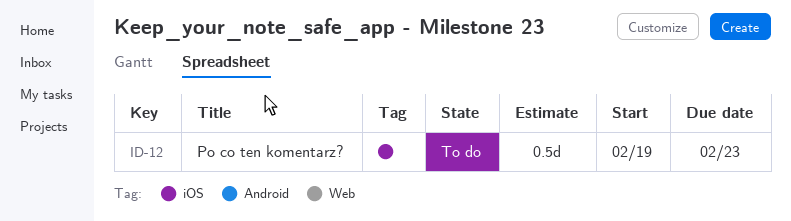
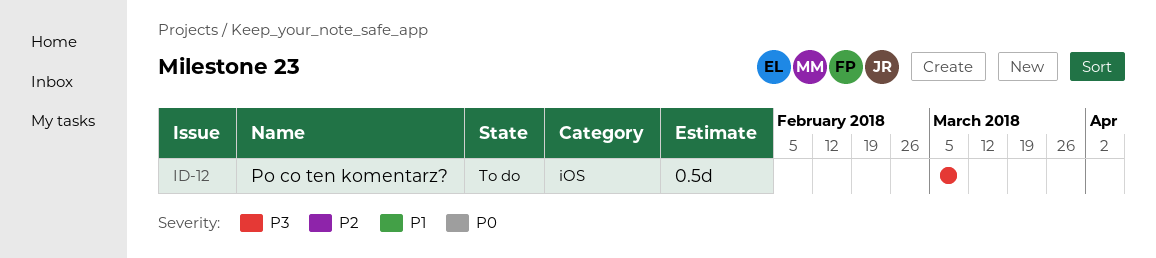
ID-12, start: Feb 19 -> Mar 5
ID-12, due: Feb 23 -> Mar 9

